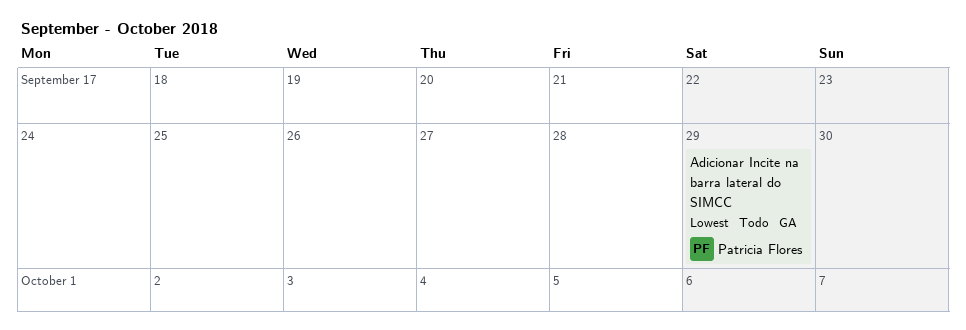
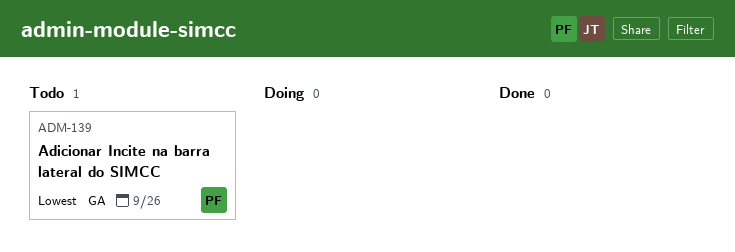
Adicionar Incite na barra lateral do SIMCC, due: Sep 29 -> Sep 26

